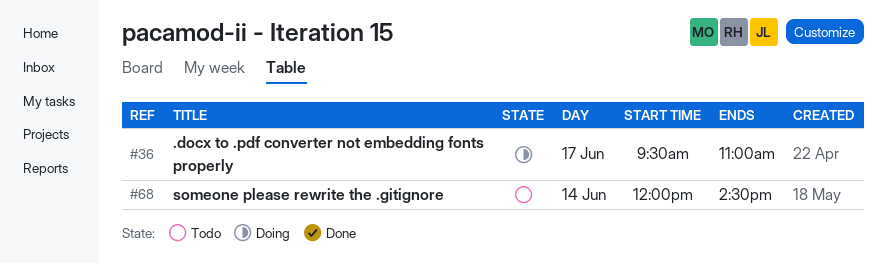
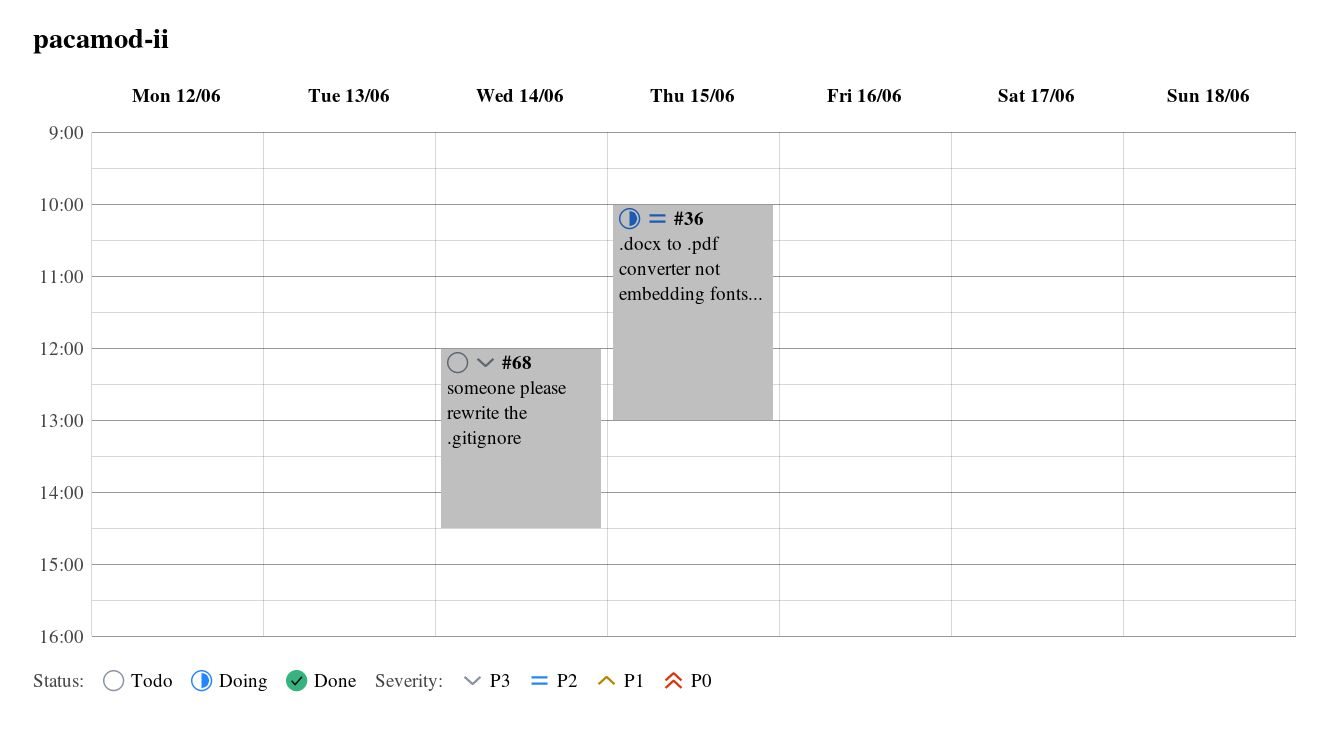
#36, day: Jun 17 -> Jun 15
#36, begins: 09:30 -> 10:00
#36, ends: 11:00 -> 13:00

